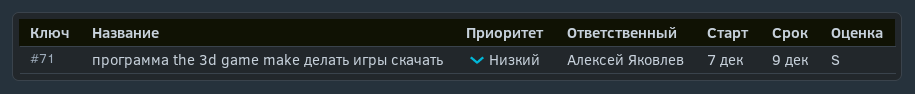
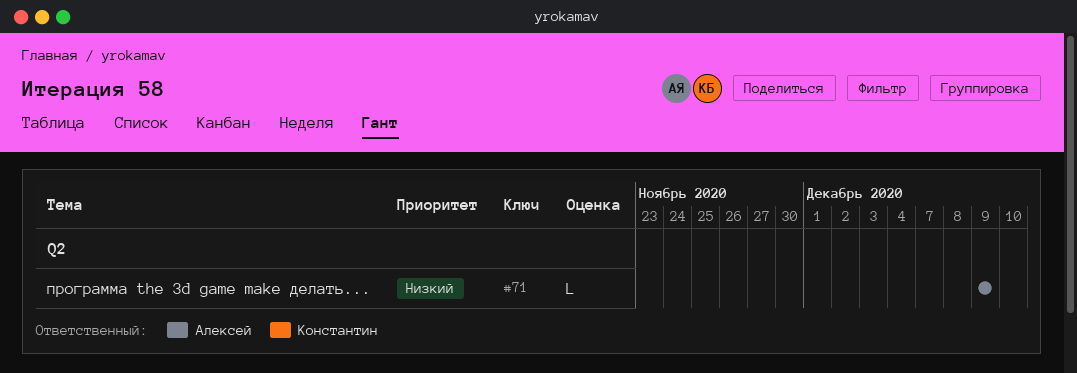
#71, estimate: S -> L
#71, start: Dec 7 -> Dec 9

